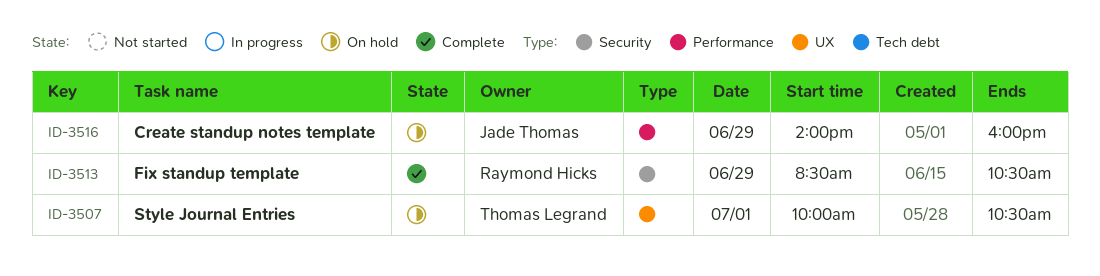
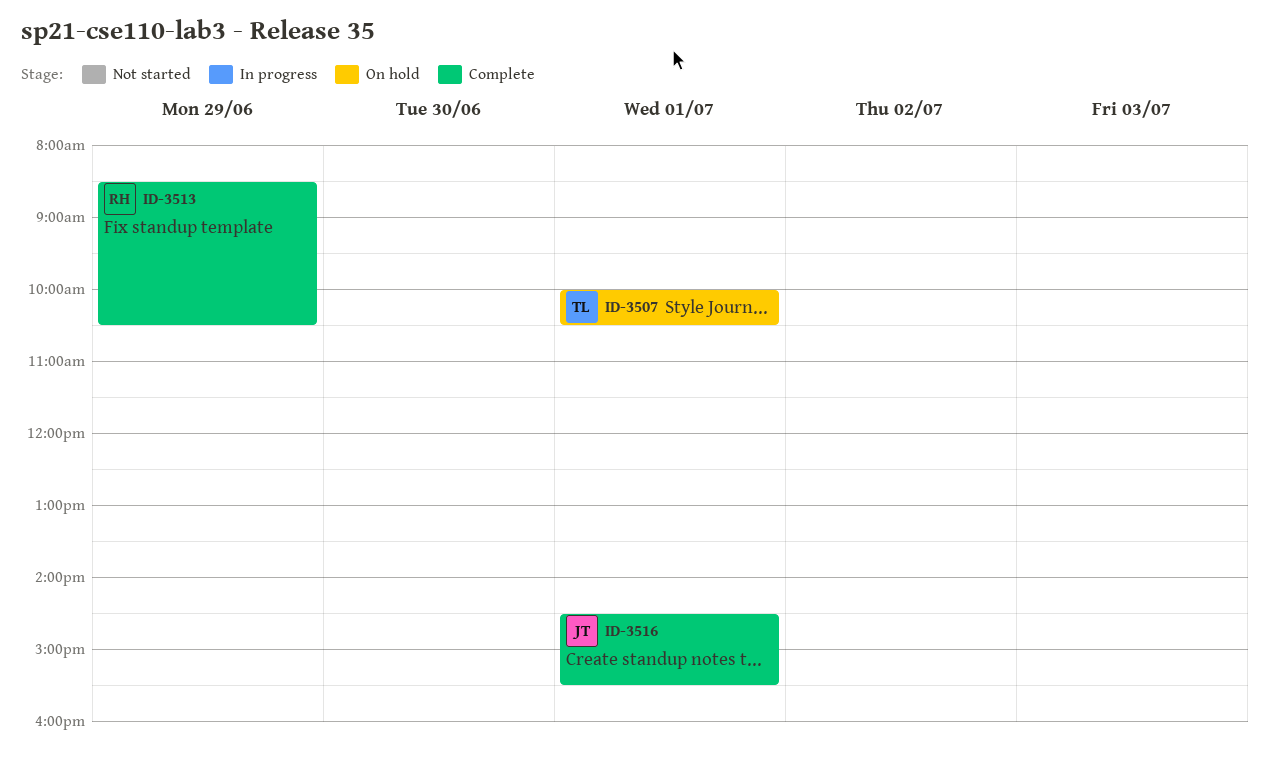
ID-3516, status: On hold -> Complete
ID-3516, day: Jun 29 -> Jul 1
ID-3516, begins: 14:00 -> 14:30
ID-3516, ends: 16:00 -> 15:30

